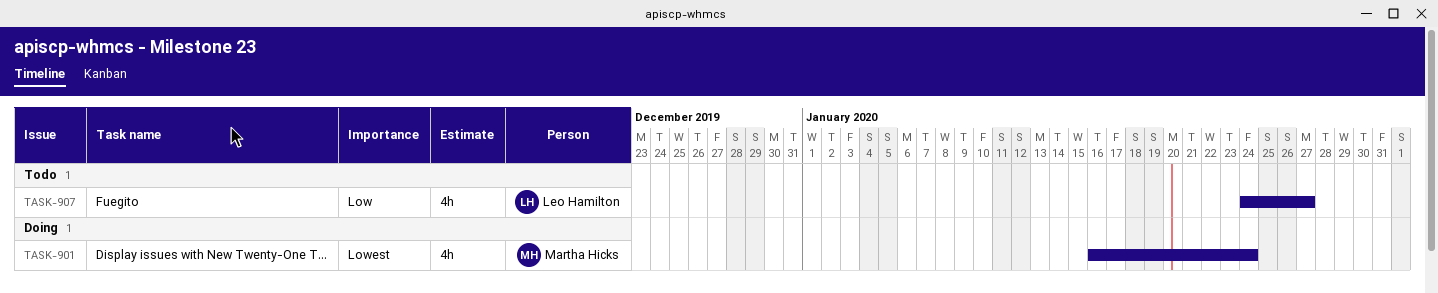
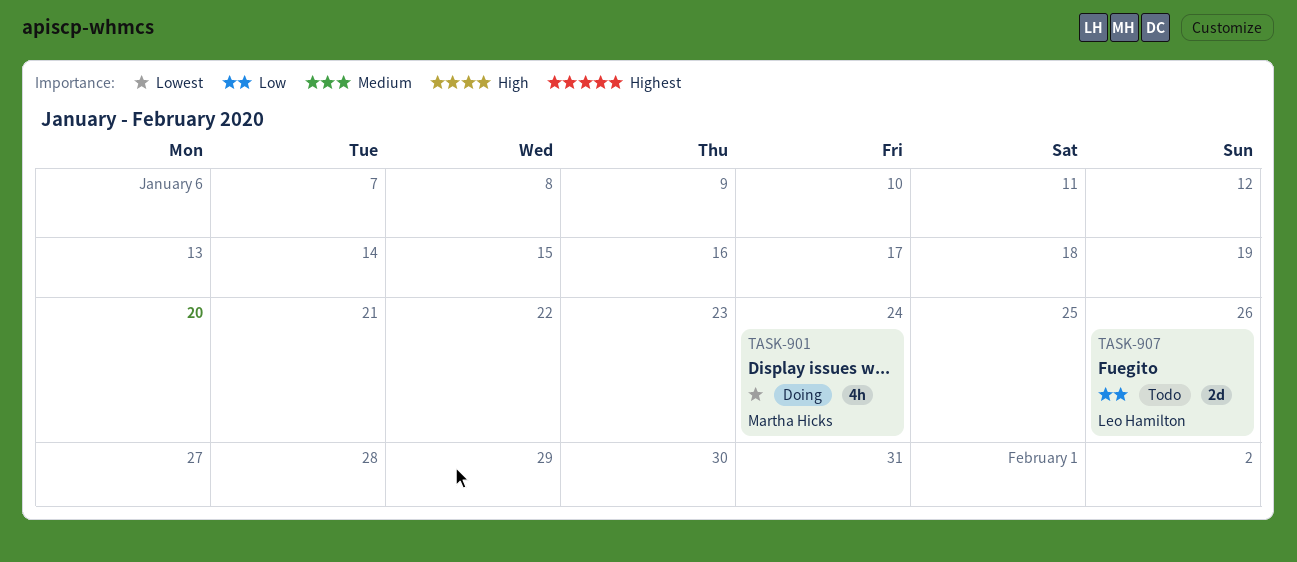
TASK-907, estimate: 4h -> 2d
TASK-907, due: Jan 27 -> Jan 26

